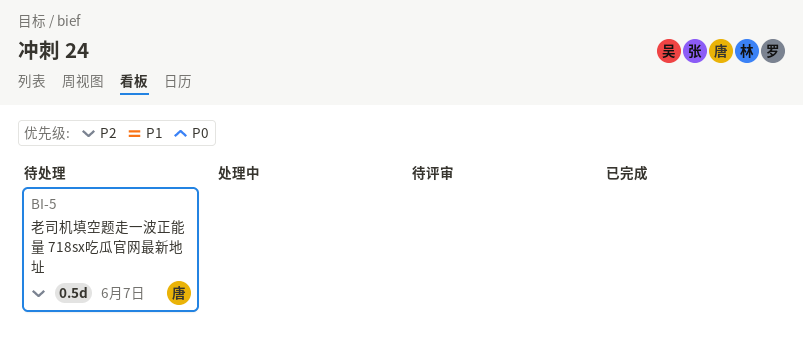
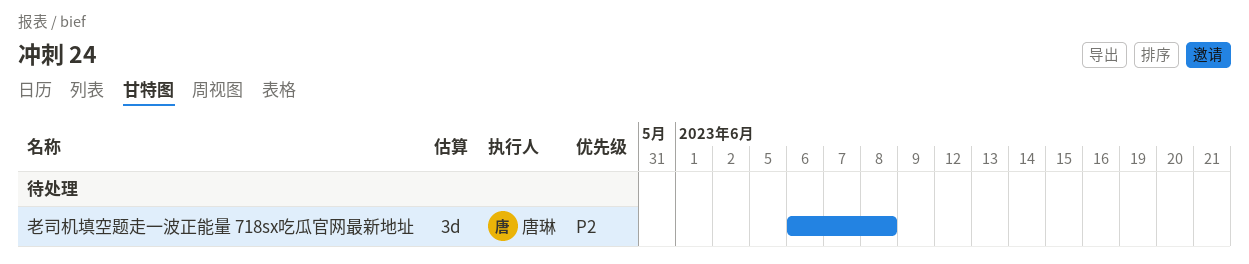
老司机填空题走一波正能量 718sx吃瓜官网最新地址, estimate: 0.5d -> 3d
老司机填空题走一波正能量 718sx吃瓜官网最新地址, due: Jun 7 -> Jun 8

